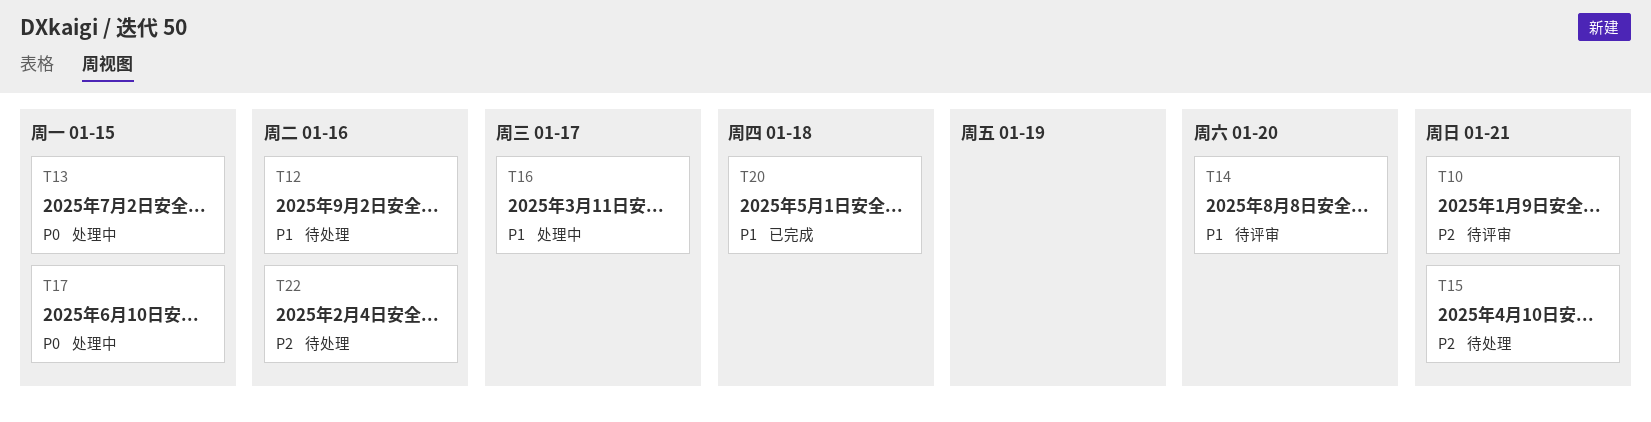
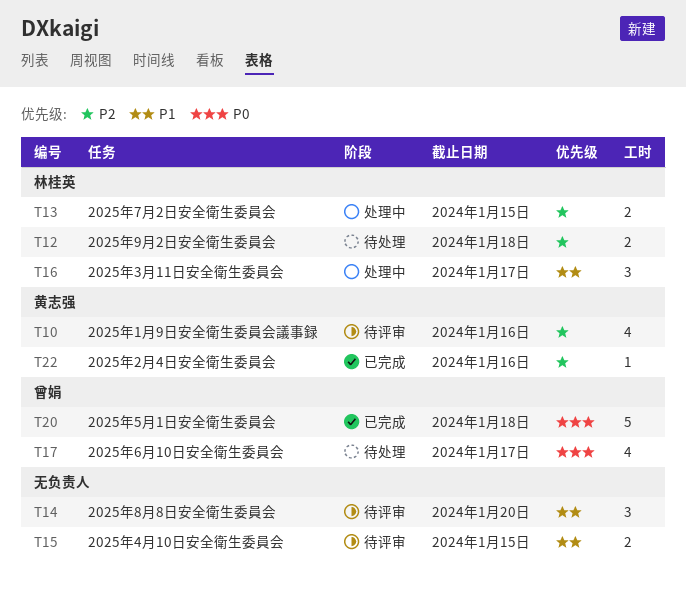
T10, due: Jan 21 -> Jan 16
T12, priority: P1 -> P2
T12, due: Jan 16 -> Jan 18
T13, priority: P0 -> P2
T15, status: 待处理 -> 待评审
T15, priority: P2 -> P1
T15, due: Jan 21 -> Jan 15
T17, status: 处理中 -> 待处理
T17, due: Jan 15 -> Jan 17
T20, priority: P1 -> P0
T22, status: 待处理 -> 已完成

